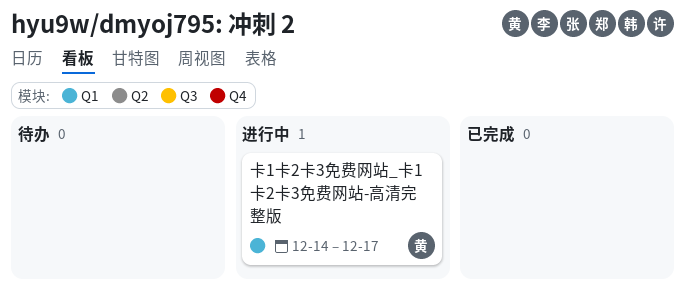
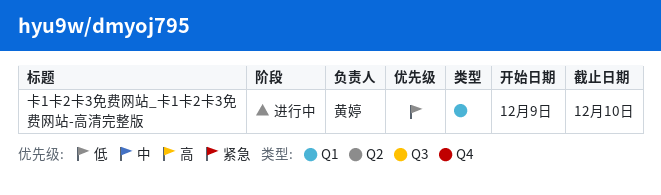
卡1卡2卡3免费网站_卡1卡2卡3免费网站-高清完整版, start: Dec 14 -> Dec 9
卡1卡2卡3免费网站_卡1卡2卡3免费网站-高清完整版, due: Dec 17 -> Dec 10

